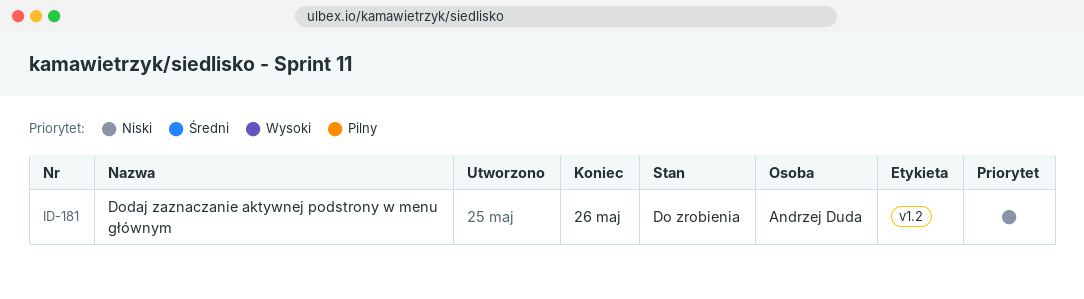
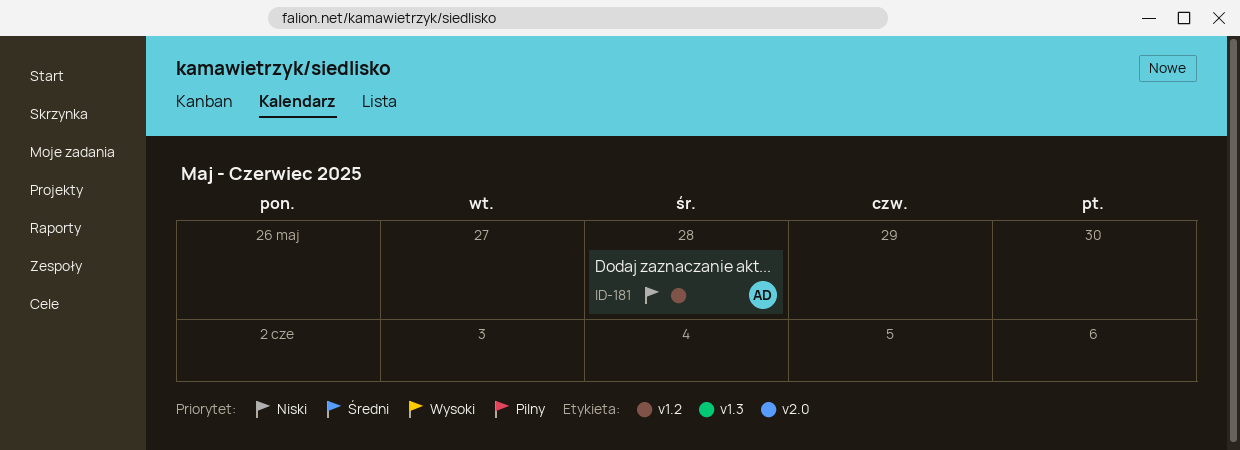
ID-181, due: May 26 -> May 28

